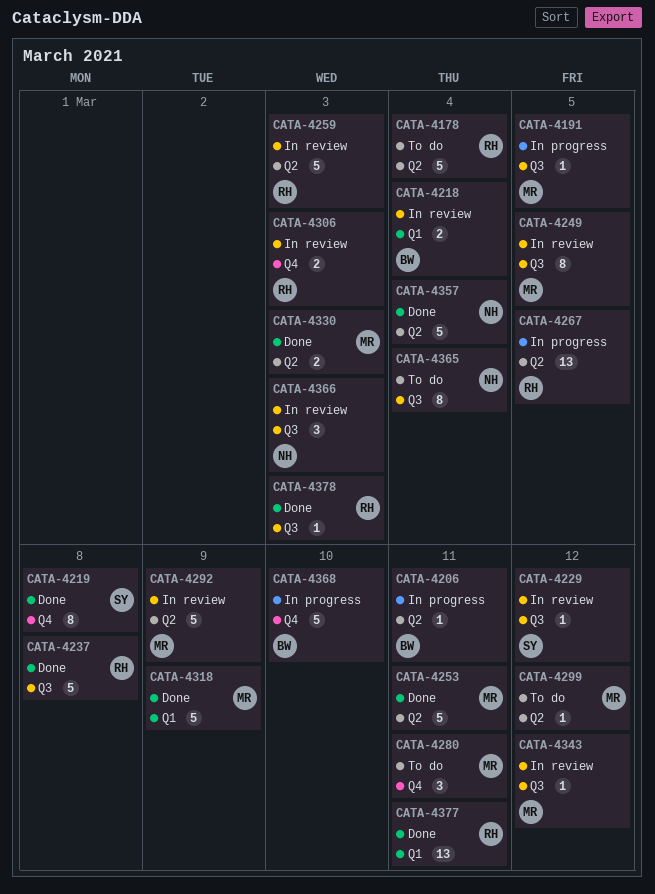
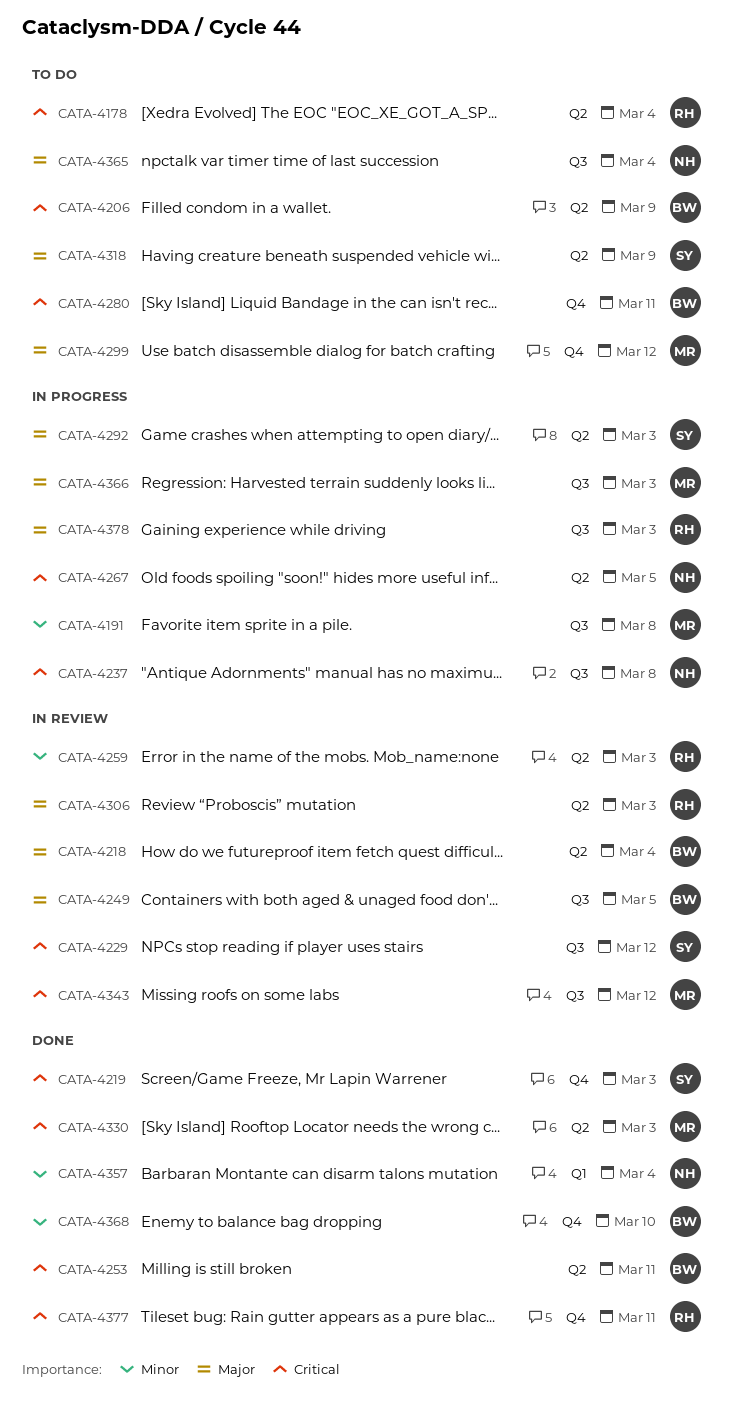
CATA-4191, due: Mar 5 -> Mar 8
CATA-4206, status: In progress -> To do
CATA-4206, due: Mar 11 -> Mar 9
CATA-4218, label: Q1 -> Q2
CATA-4219, due: Mar 8 -> Mar 3
CATA-4237, status: Done -> In progress
CATA-4237, owner: RH -> NH
CATA-4249, owner: MR -> BW
CATA-4253, owner: MR -> BW
CATA-4267, owner: RH -> NH
CATA-4280, owner: MR -> BW
CATA-4292, status: In review -> In progress
CATA-4292, owner: MR -> SY
CATA-4292, due: Mar 9 -> Mar 3
CATA-4299, label: Q2 -> Q4
CATA-4306, label: Q4 -> Q2
CATA-4318, status: Done -> To do
CATA-4318, owner: MR -> SY
CATA-4318, label: Q1 -> Q2
CATA-4357, label: Q2 -> Q1
CATA-4366, status: In review -> In progress
CATA-4366, owner: NH -> MR
CATA-4368, status: In progress -> Done
CATA-4377, label: Q1 -> Q4
CATA-4378, status: Done -> In progress

